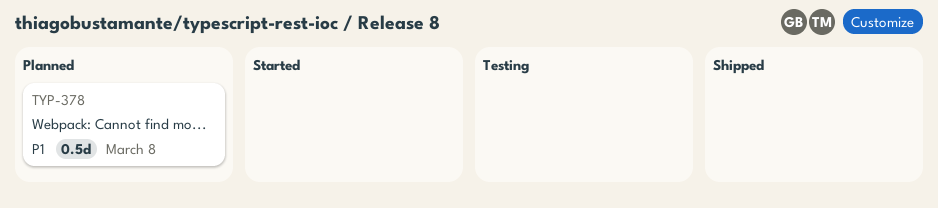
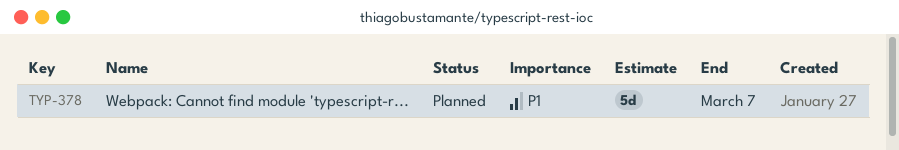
TYP-378, estimate: 0.5d -> 5d
TYP-378, due: Mar 8 -> Mar 7

